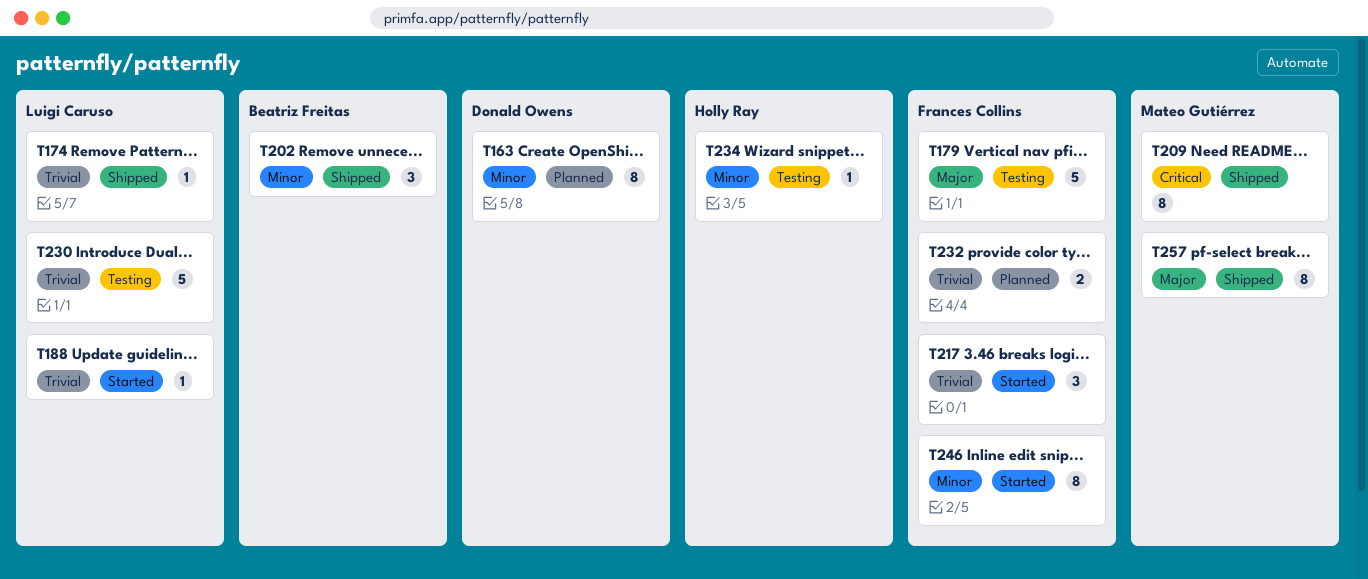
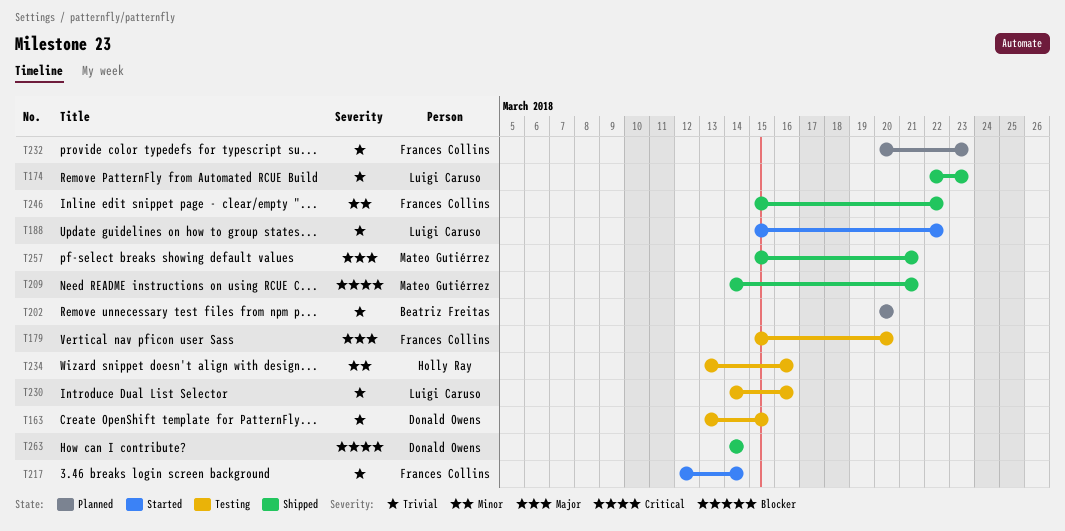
T163, status: Planned -> Testing
T163, priority: Minor -> Trivial
T202, status: Shipped -> Planned
T202, priority: Minor -> Trivial
T246, status: Started -> Shipped
T263: none -> present

